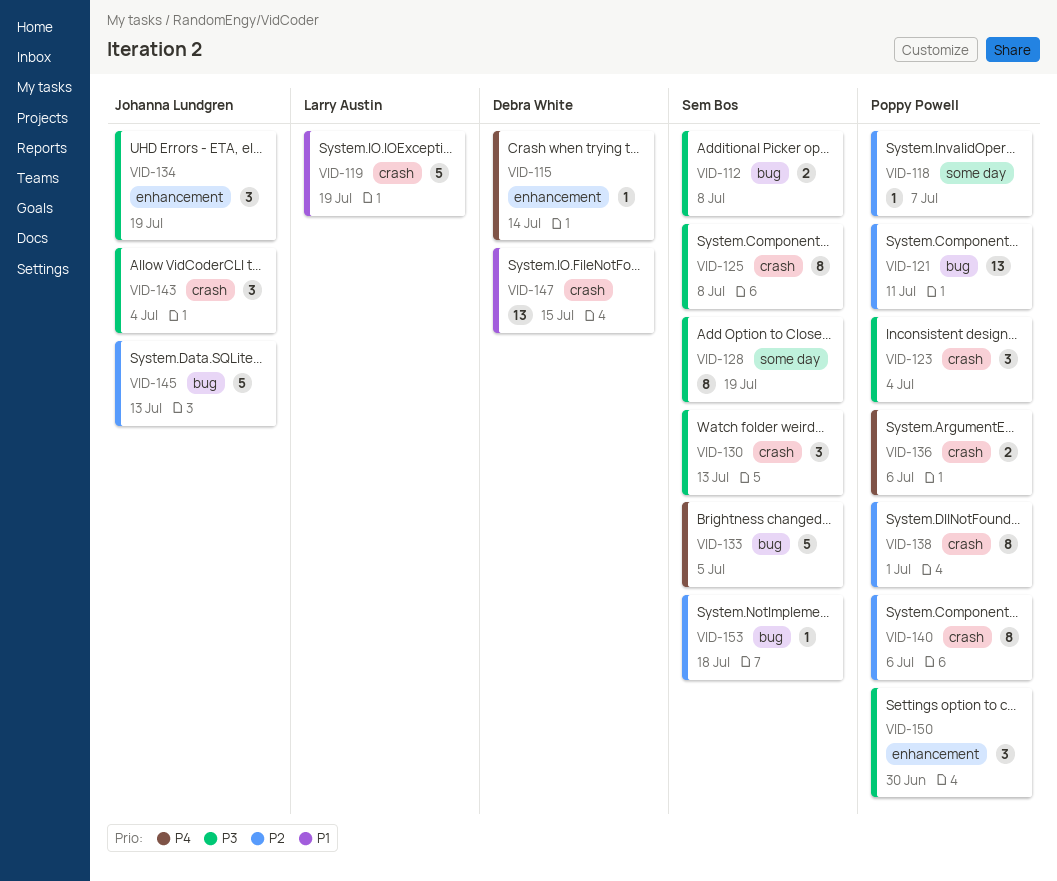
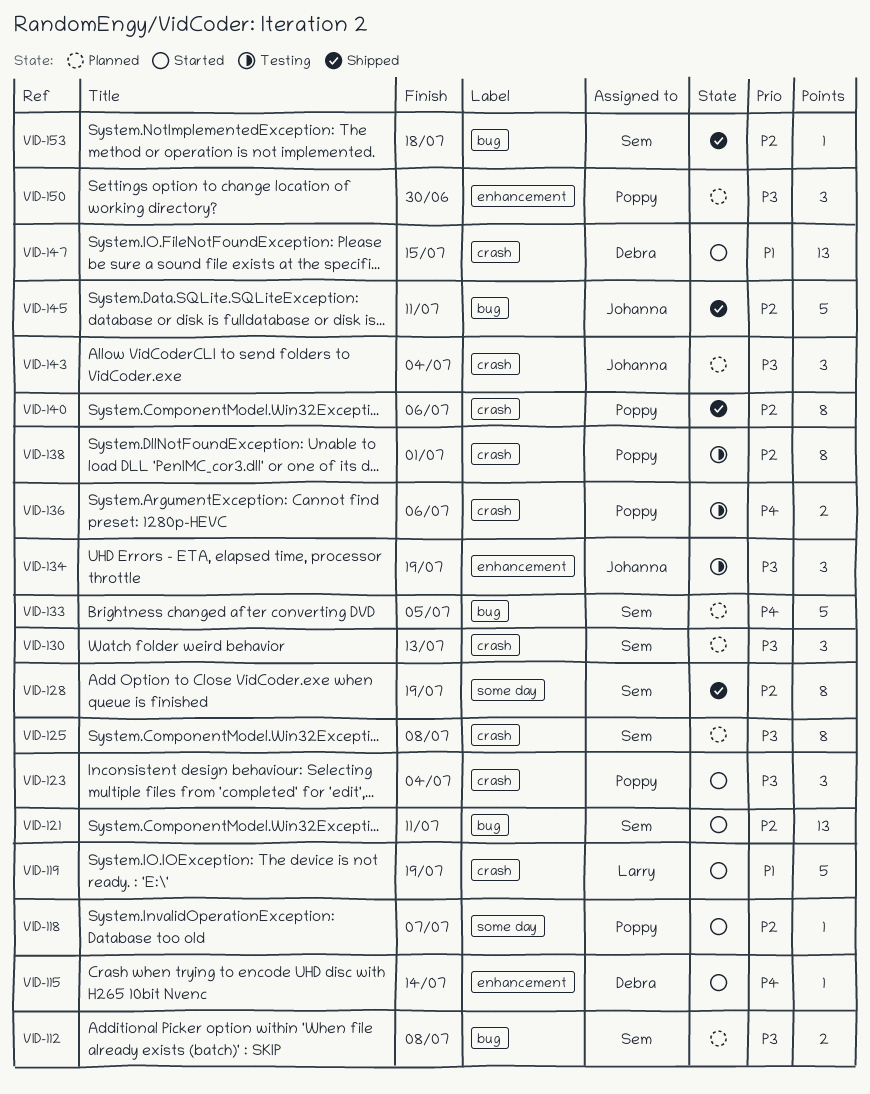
VID-121, owner: Poppy Powell -> Sem Bos
VID-128, priority: P3 -> P2
VID-145, due: Jul 13 -> Jul 11

